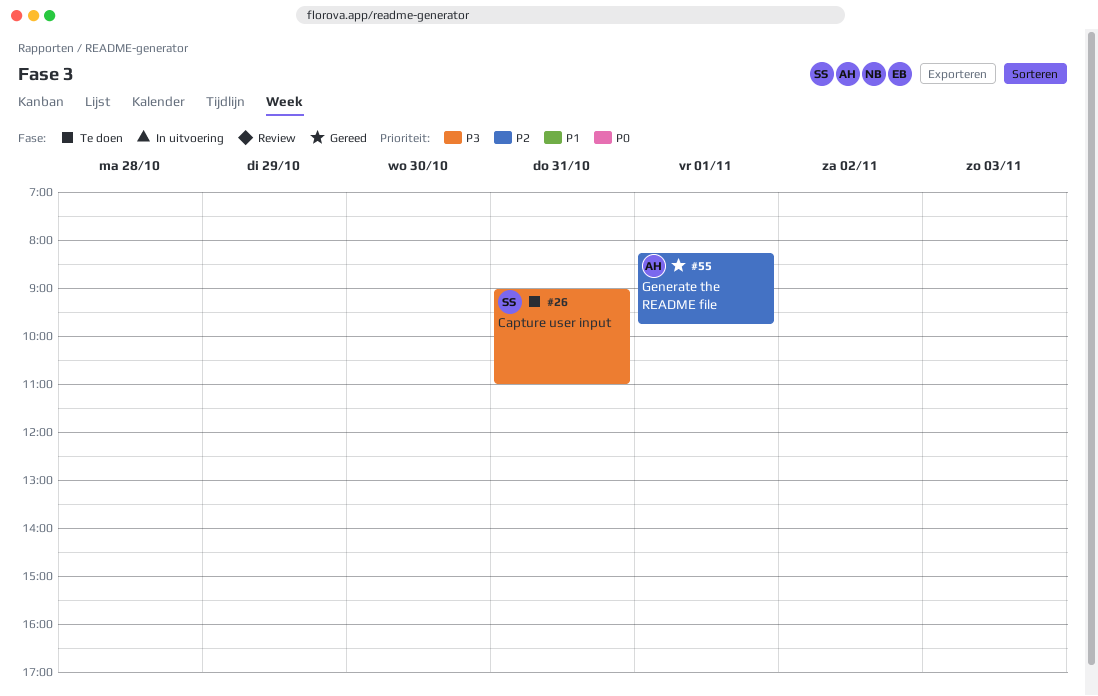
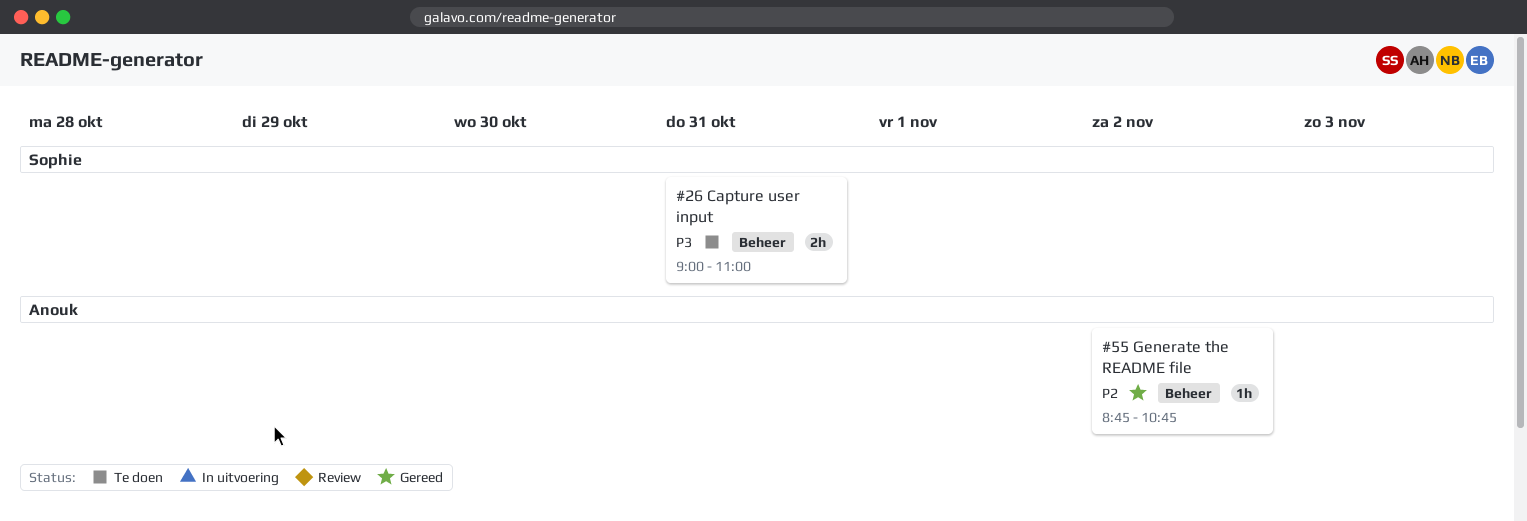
#55, day: Nov 1 -> Nov 2
#55, begins: 08:15 -> 08:45
#55, ends: 09:45 -> 10:45

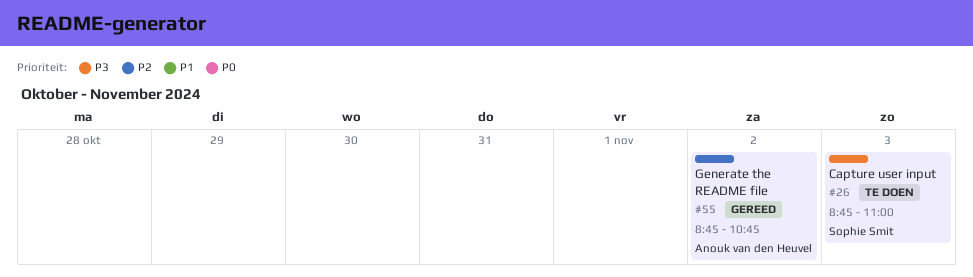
#26, day: Oct 31 -> Nov 3
#26, begins: 09:00 -> 08:45

